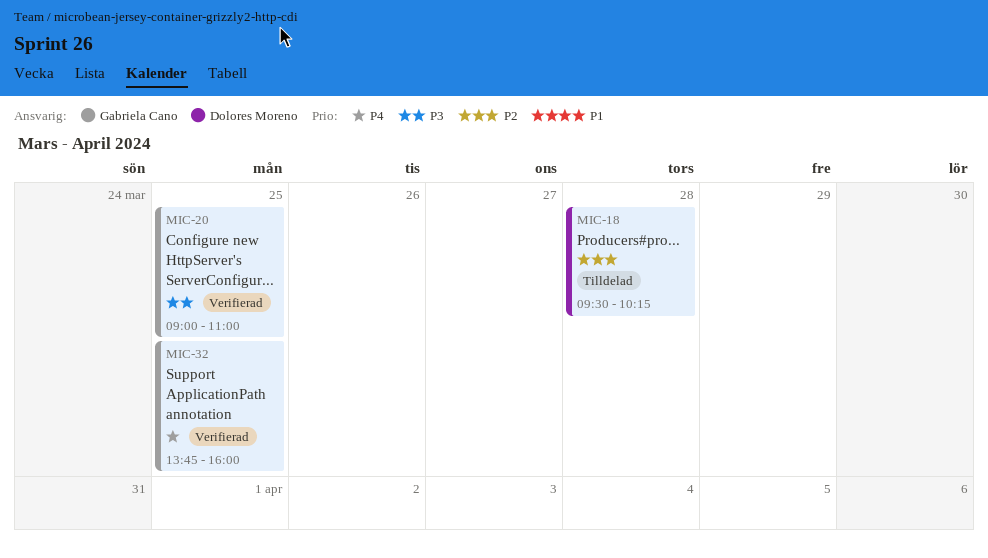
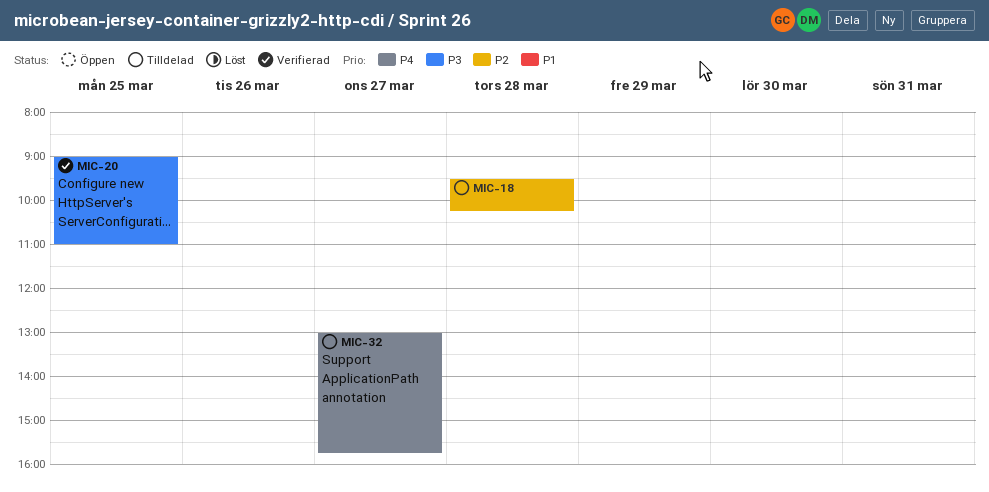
MIC-32, status: Verifierad -> Tilldelad
MIC-32, day: Mar 25 -> Mar 27
MIC-32, begins: 13:45 -> 13:00
MIC-32, ends: 16:00 -> 15:45

